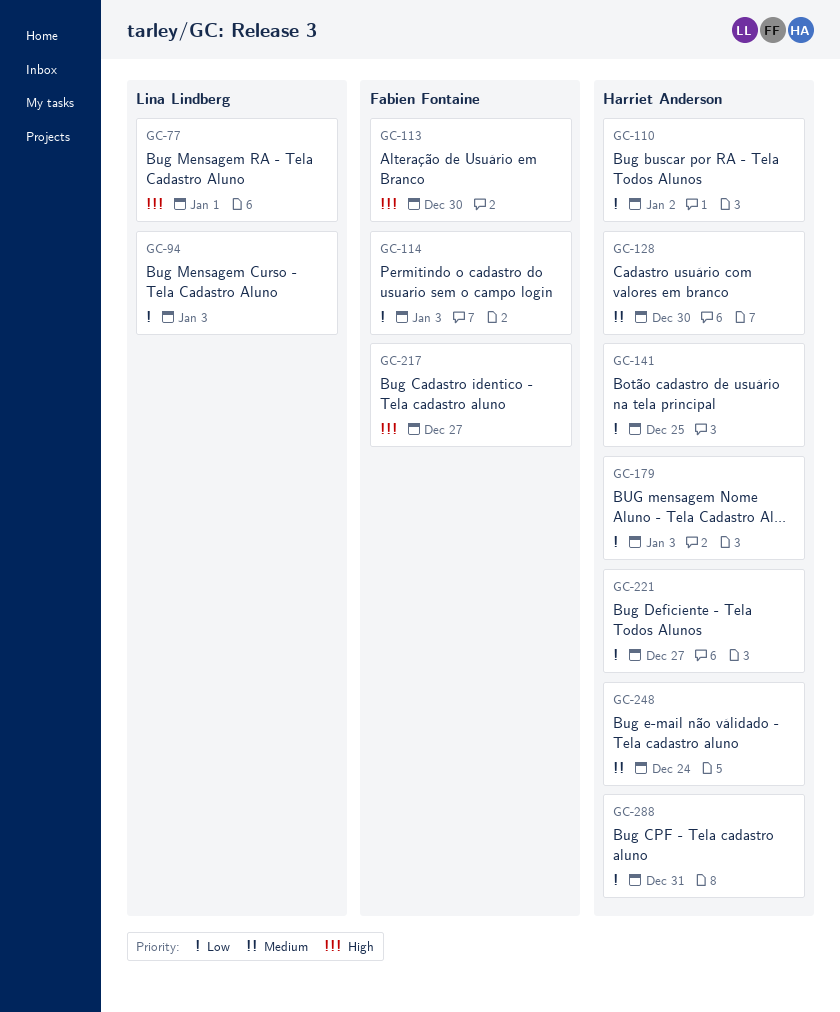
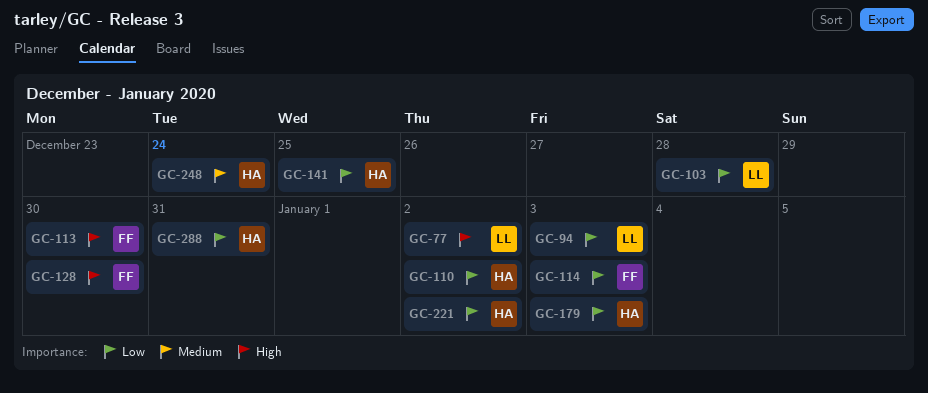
GC-77, due: Jan 1 -> Jan 2
GC-103: none -> present
GC-128, owner: Harriet Anderson -> Fabien Fontaine
GC-128, priority: Medium -> High
GC-217: present -> none
GC-221, due: Dec 27 -> Jan 2

